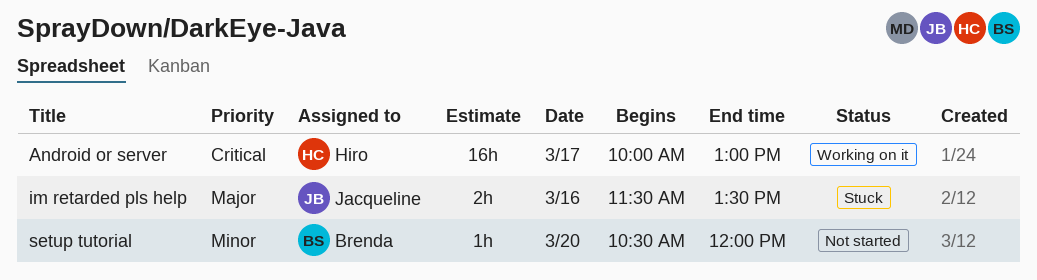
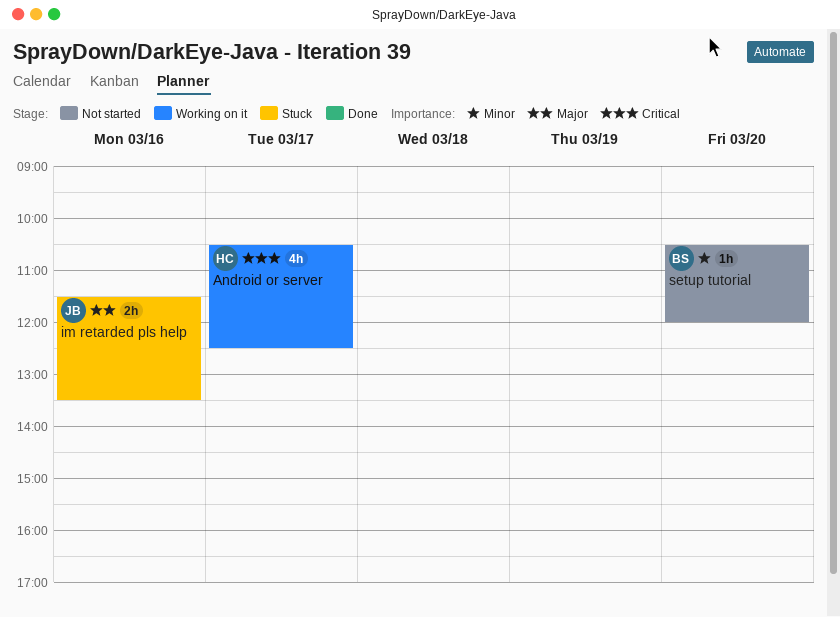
Android or server, estimate: 16h -> 4h
Android or server, begins: 10:00 -> 10:30
Android or server, ends: 13:00 -> 12:30

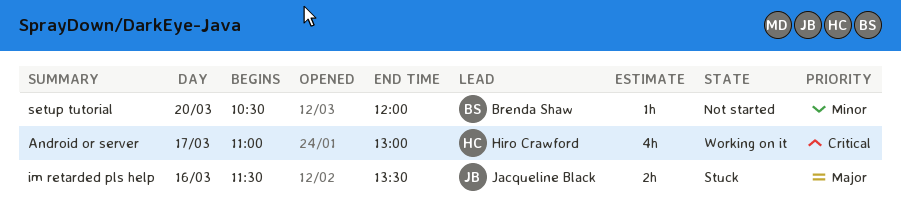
Android or server, begins: 10:30 -> 11:00
Android or server, ends: 12:30 -> 13:00

